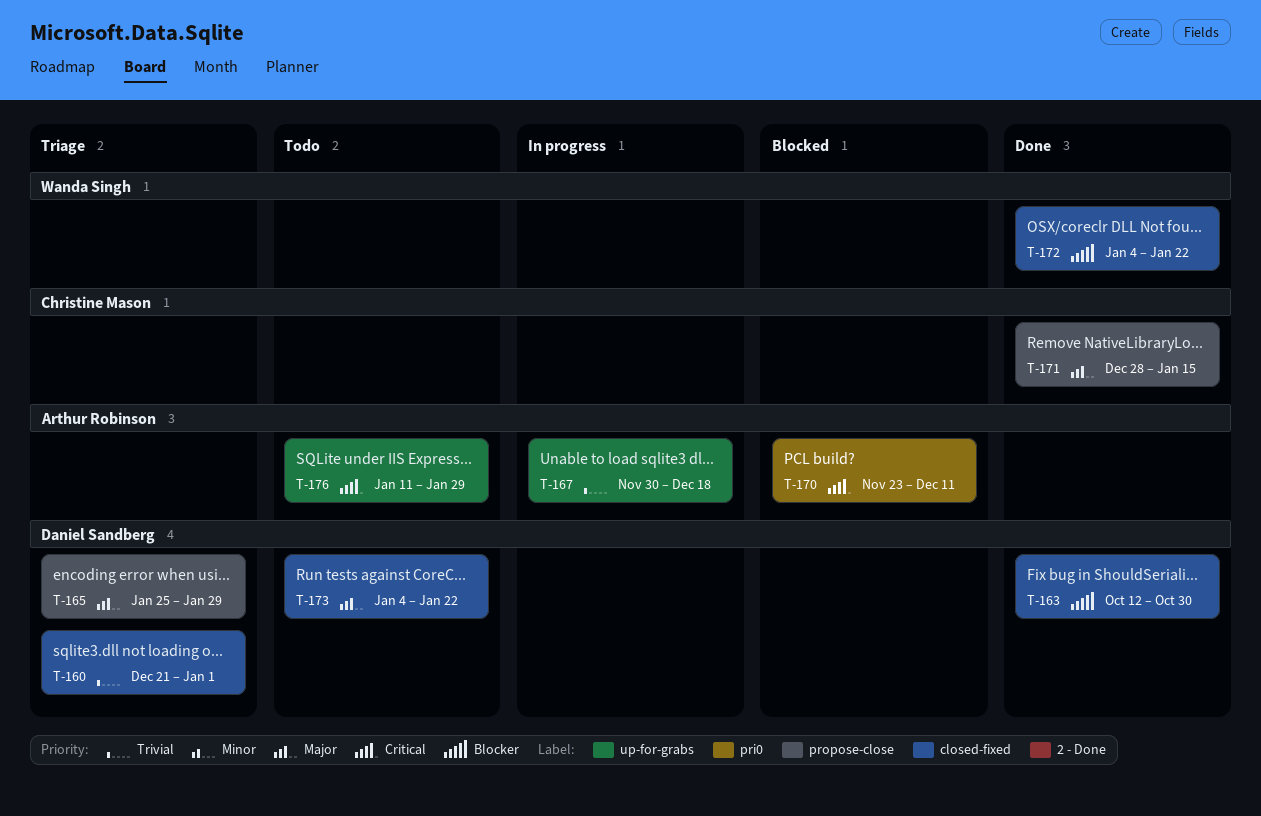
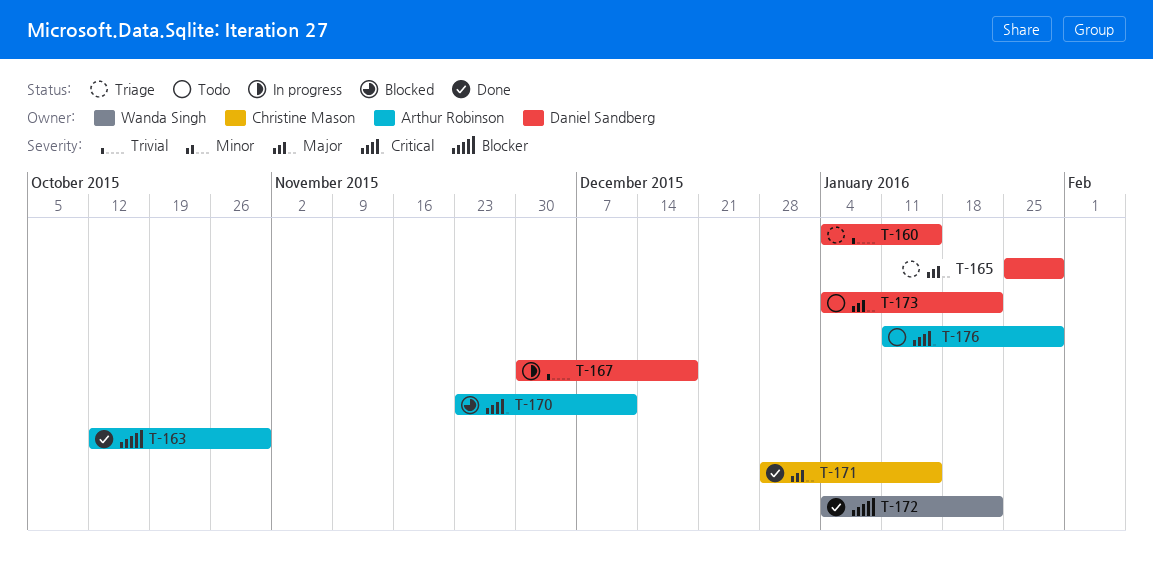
T-160, start: Dec 21 -> Jan 4
T-160, due: Jan 1 -> Jan 15
T-163, owner: Daniel Sandberg -> Arthur Robinson
T-167, owner: Arthur Robinson -> Daniel Sandberg

